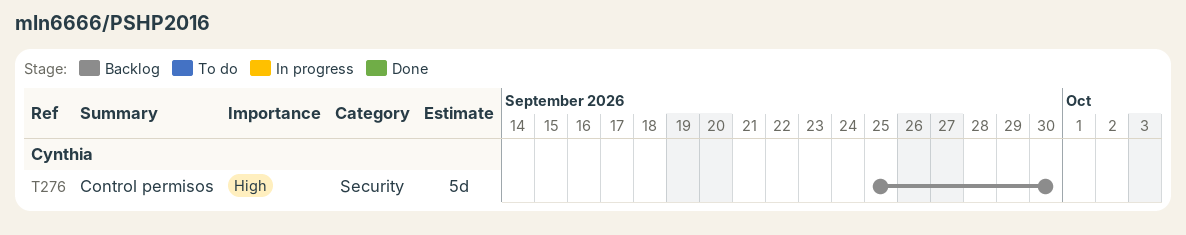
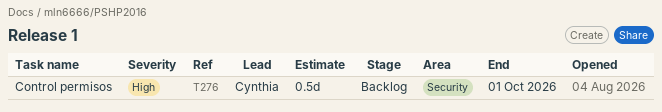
T276, estimate: 5d -> 0.5d
T276, due: Sep 30 -> Oct 1

